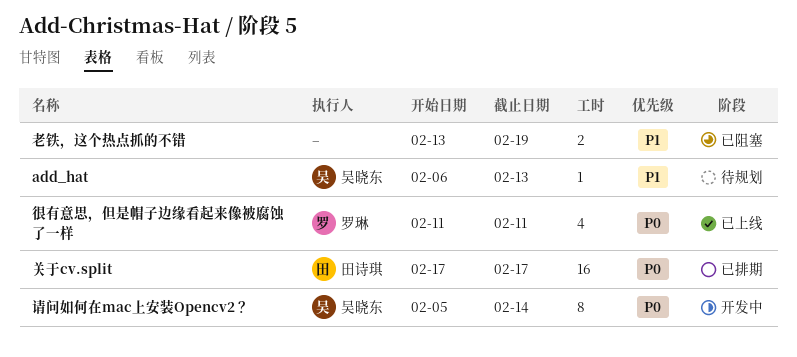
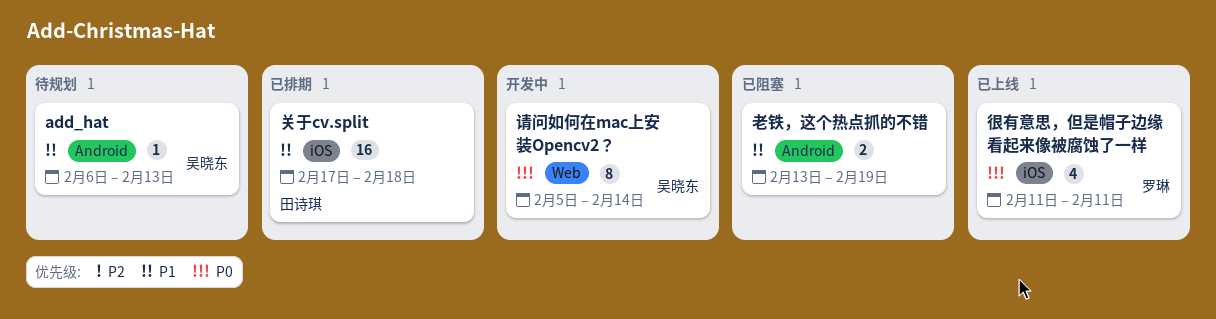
关于cv.split, priority: P0 -> P1
关于cv.split, due: Feb 17 -> Feb 18

